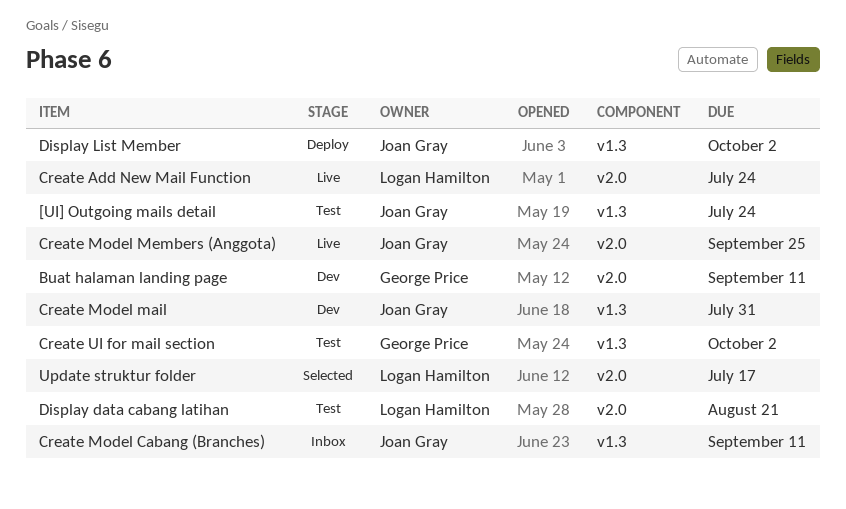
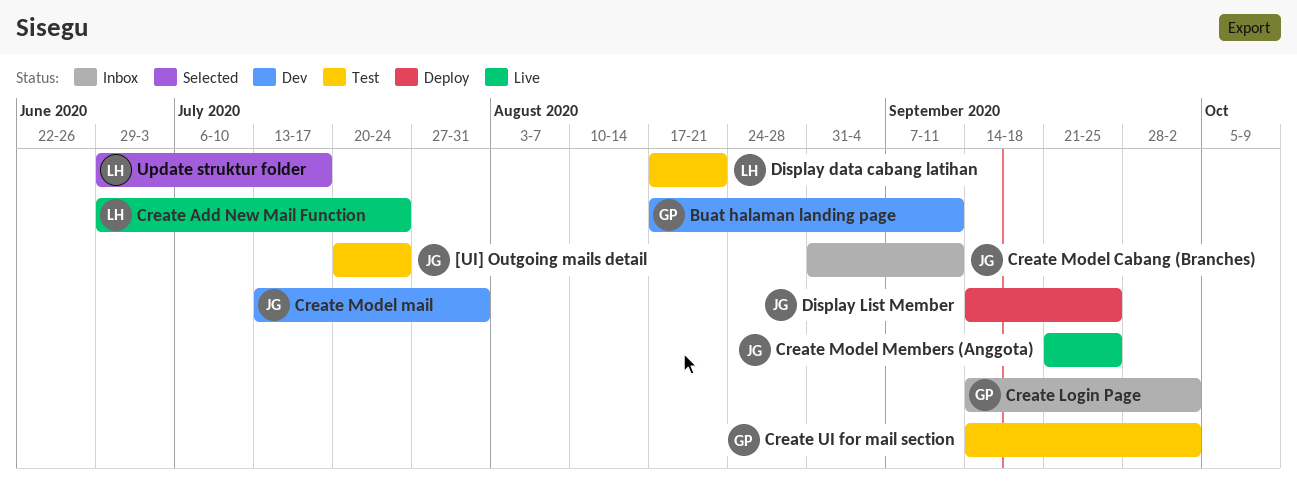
Create Login Page: none -> present
Display List Member, due: Oct 2 -> Sep 25

